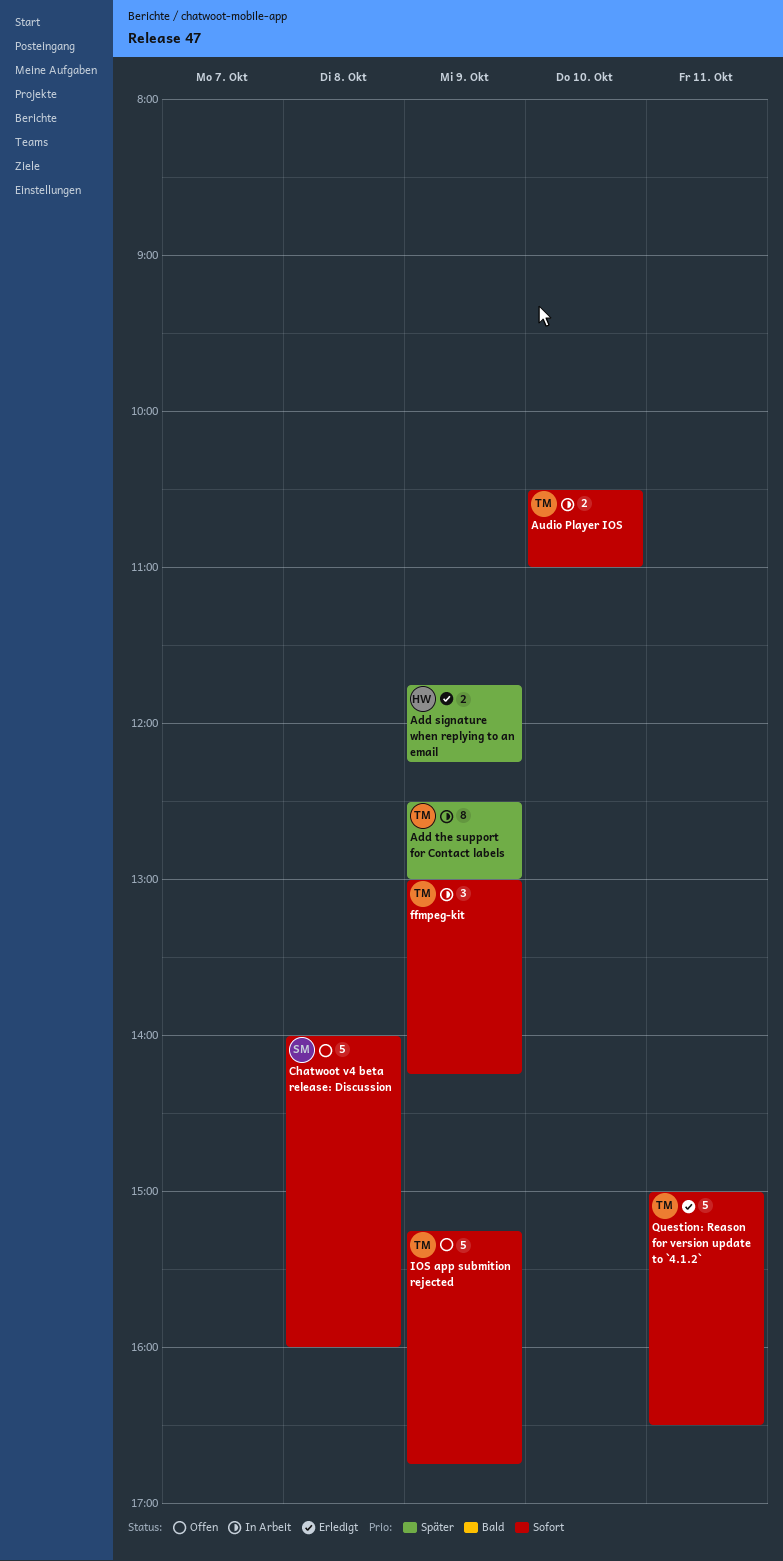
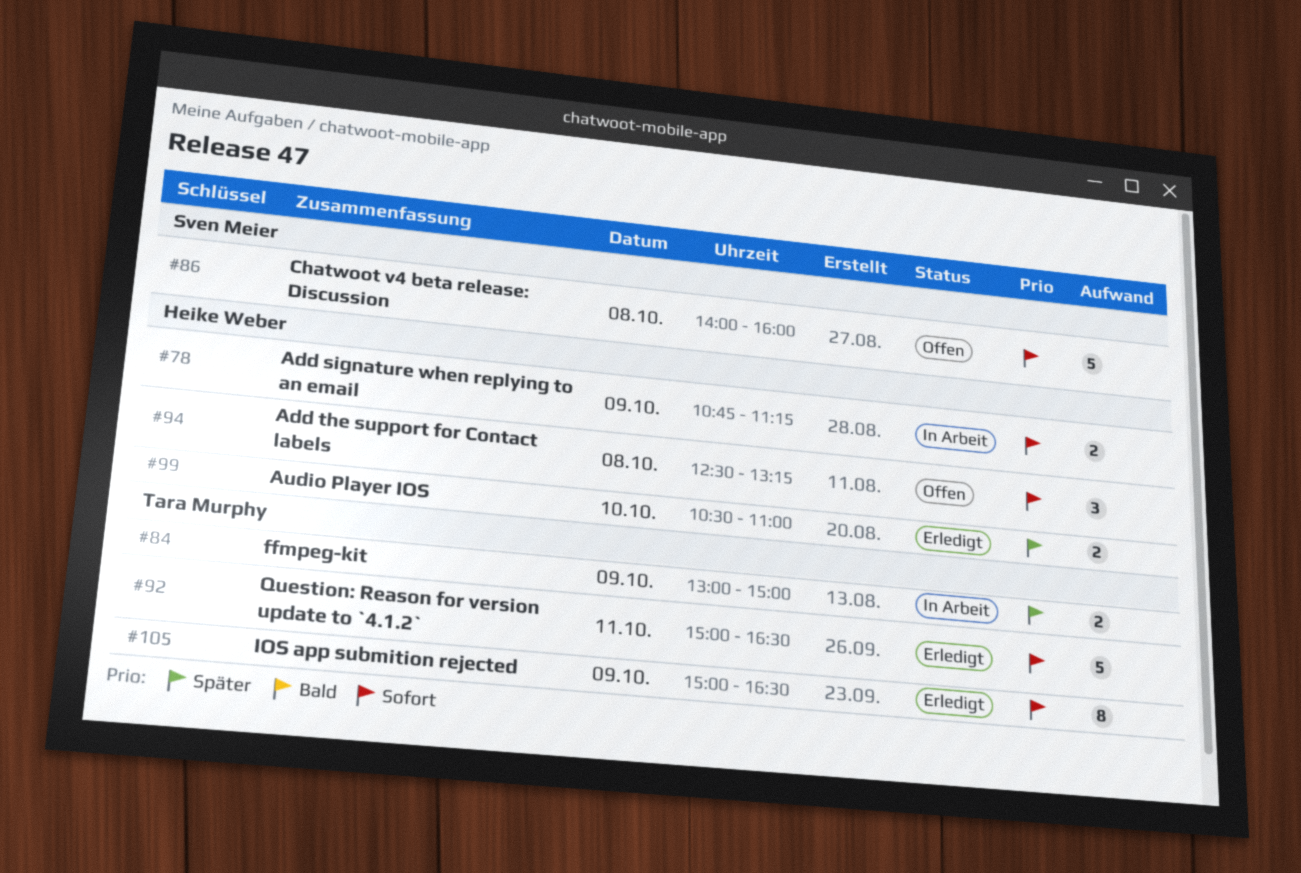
Add signature when replying to an email, status: Erledigt -> In Arbeit
Add signature when replying to an email, priority: Später -> Sofort
Add signature when replying to an email, begins: 11:45 -> 10:45
Add signature when replying to an email, ends: 12:15 -> 11:15
Add the support for Contact labels, status: In Arbeit -> Offen
Add the support for Contact labels, owner: Tara Murphy -> Heike Weber
Add the support for Contact labels, priority: Später -> Sofort
Add the support for Contact labels, estimate: 8 -> 3
Add the support for Contact labels, day: Oct 9 -> Oct 8
Add the support for Contact labels, ends: 13:00 -> 13:15
Audio Player IOS, status: In Arbeit -> Erledigt
Audio Player IOS, owner: Tara Murphy -> Heike Weber
Audio Player IOS, priority: Sofort -> Später
ffmpeg-kit, priority: Sofort -> Später
ffmpeg-kit, estimate: 3 -> 2
ffmpeg-kit, ends: 14:15 -> 15:00
IOS app submition rejected, status: Offen -> Erledigt
IOS app submition rejected, estimate: 5 -> 8
IOS app submition rejected, begins: 15:15 -> 15:00
IOS app submition rejected, ends: 16:45 -> 16:30

